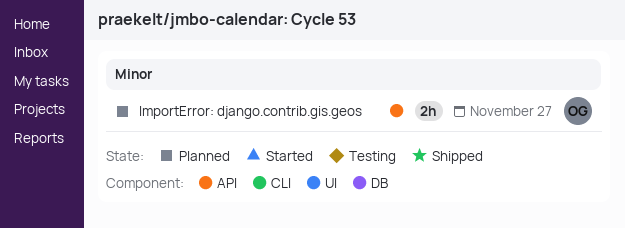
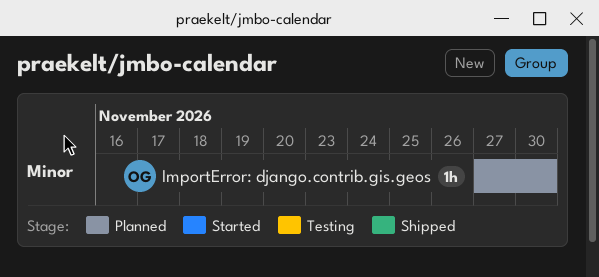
ImportError: django.contrib.gis.geos, estimate: 2h -> 1h
ImportError: django.contrib.gis.geos, due: Nov 27 -> Nov 30

